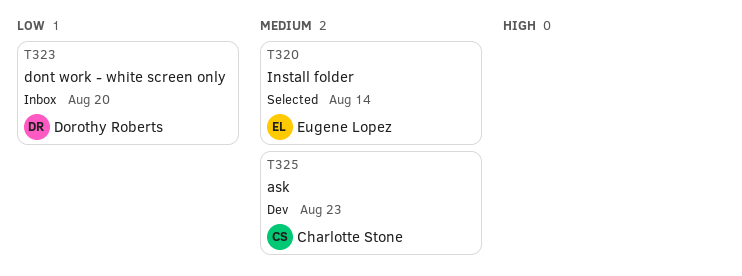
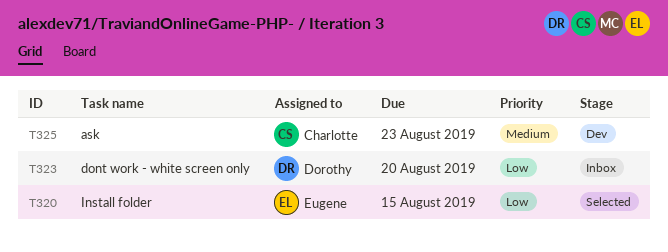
T320, priority: Medium -> Low
T320, due: Aug 14 -> Aug 15

